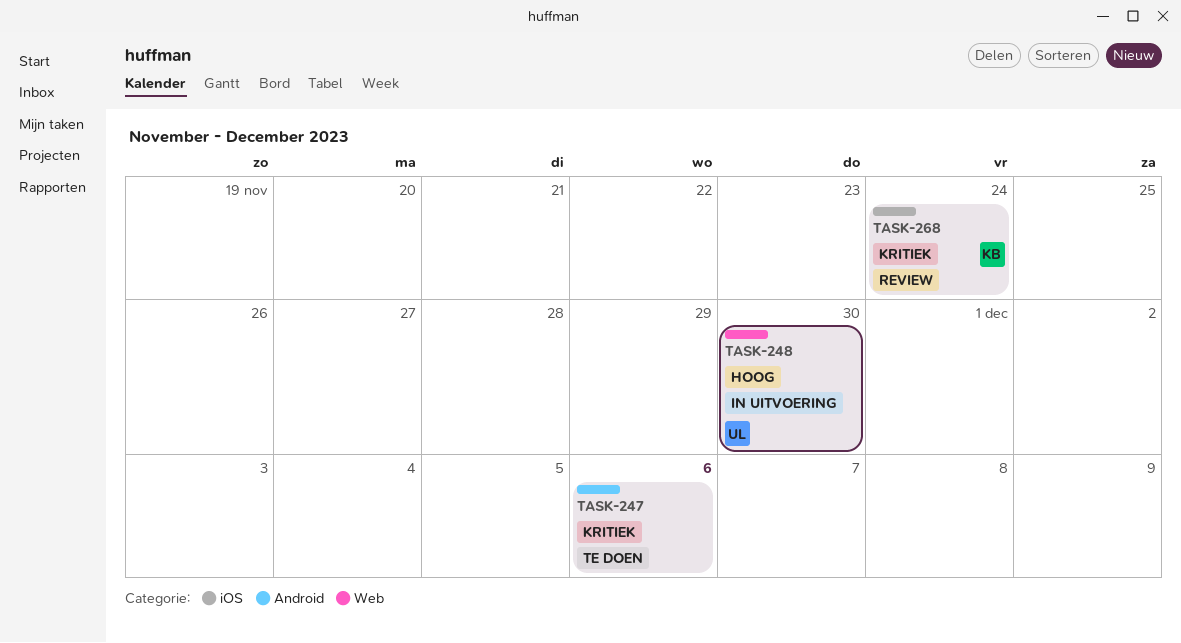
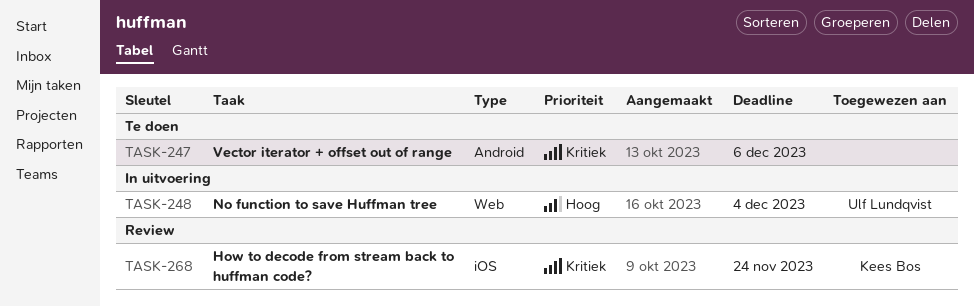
TASK-248, due: Nov 30 -> Dec 4

